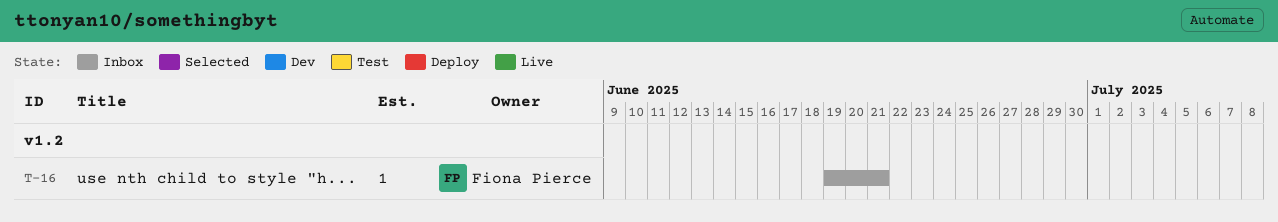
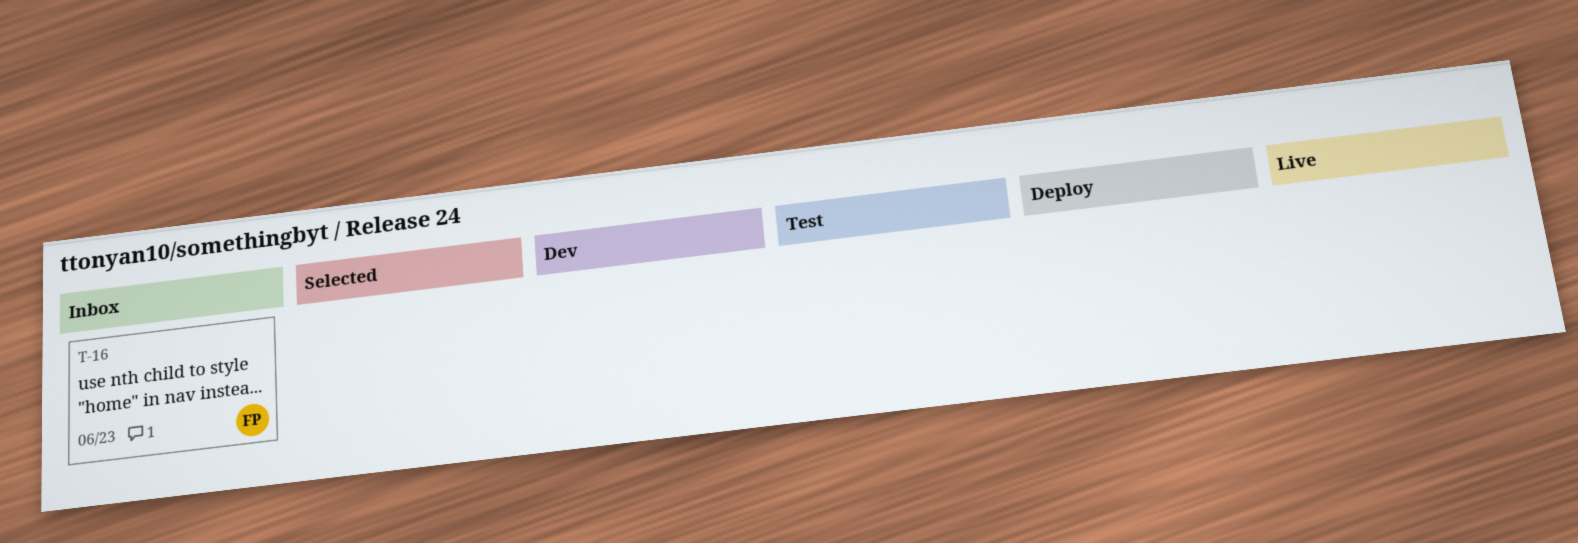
T-16, due: Jun 21 -> Jun 23

